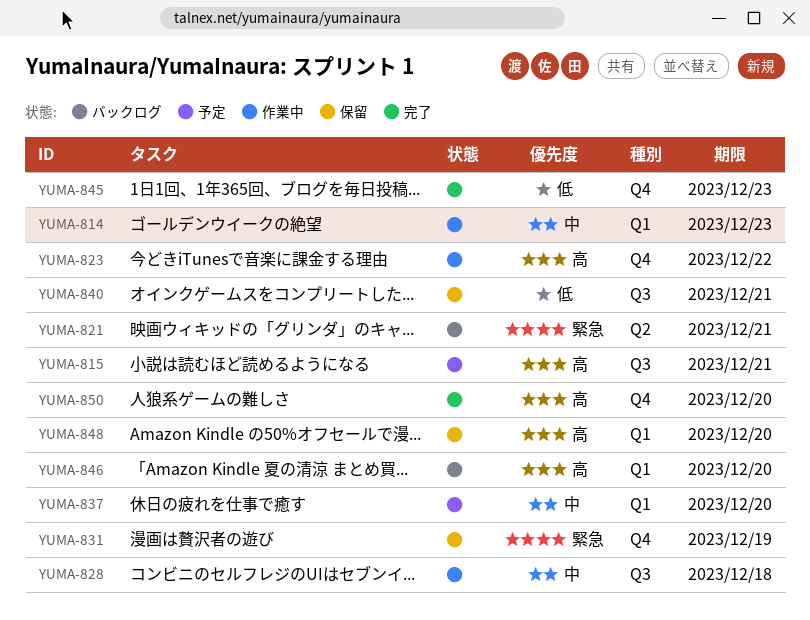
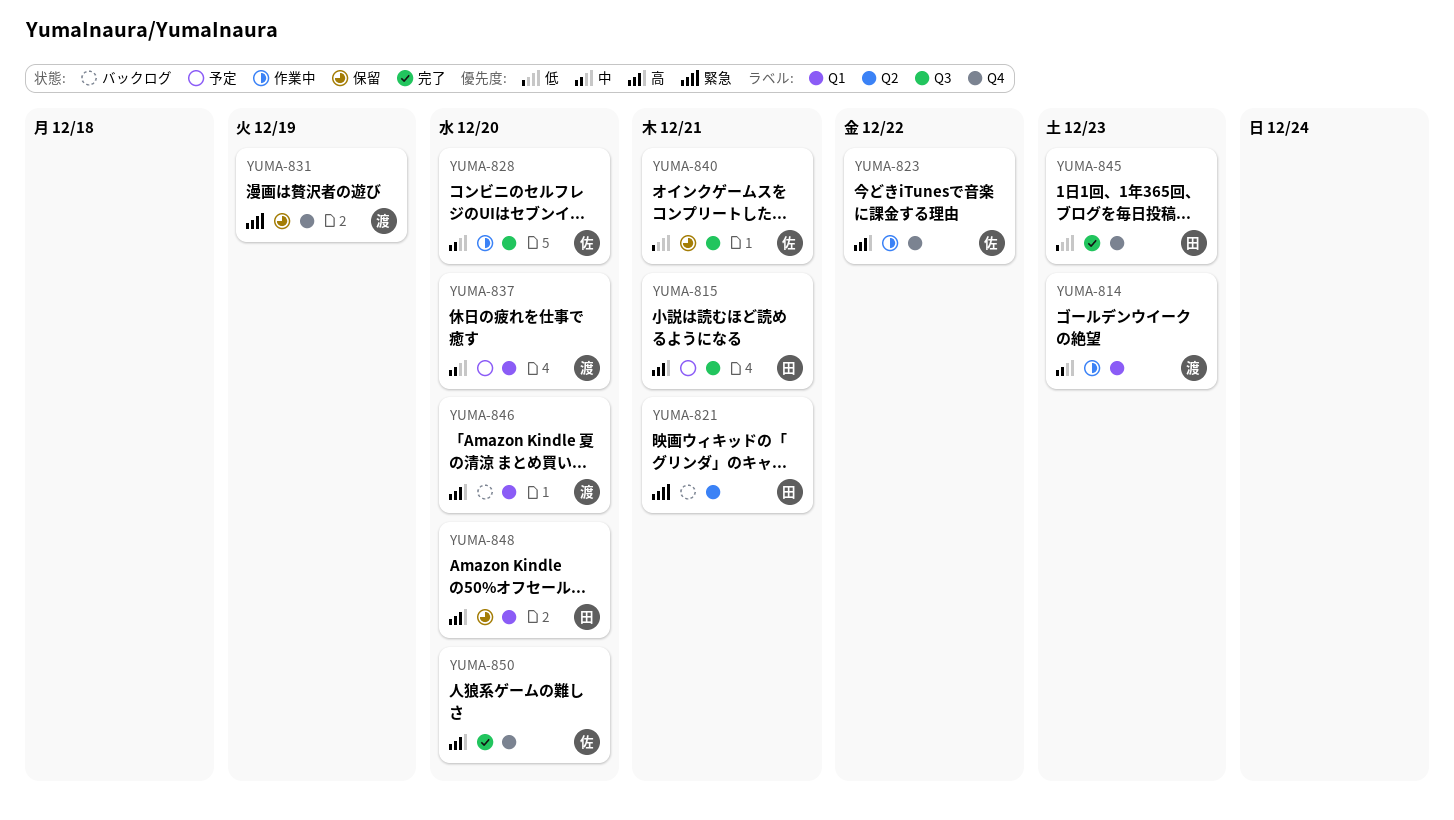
YUMA-828, due: Dec 18 -> Dec 20

